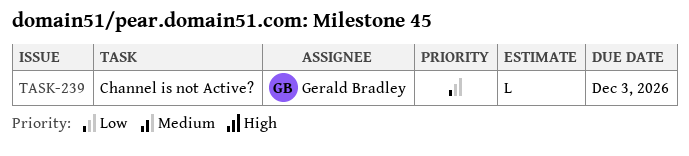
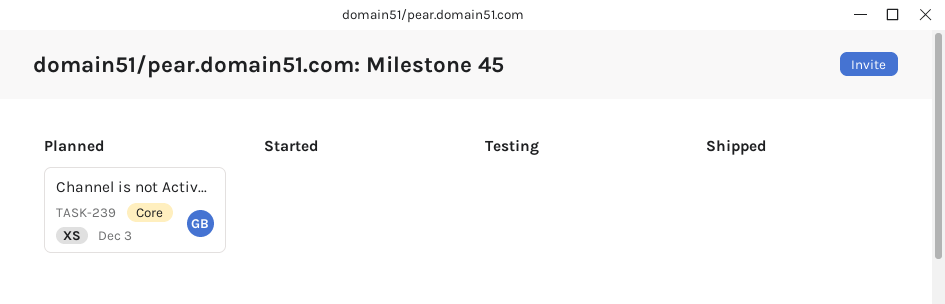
TASK-239, estimate: L -> XS

